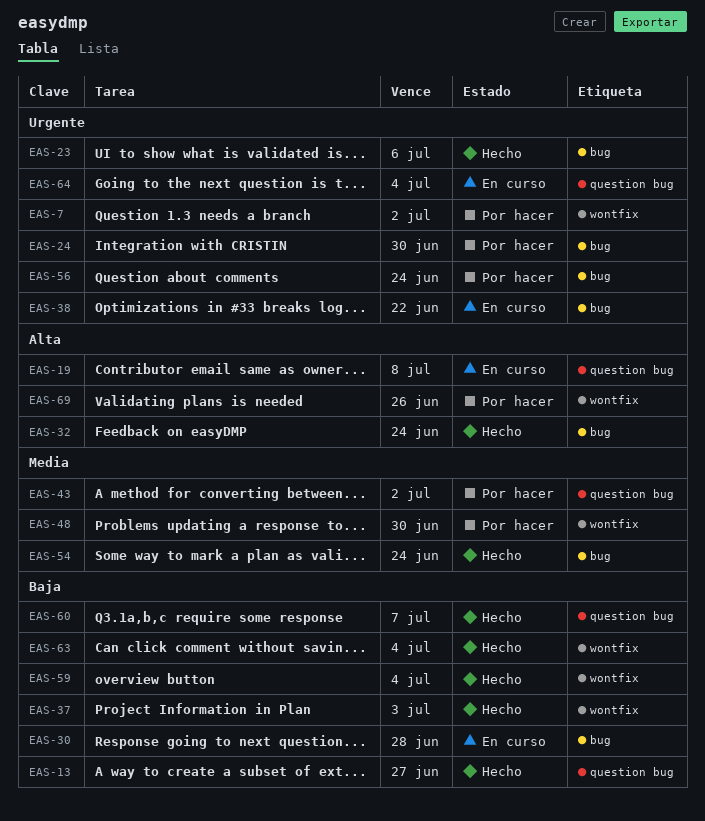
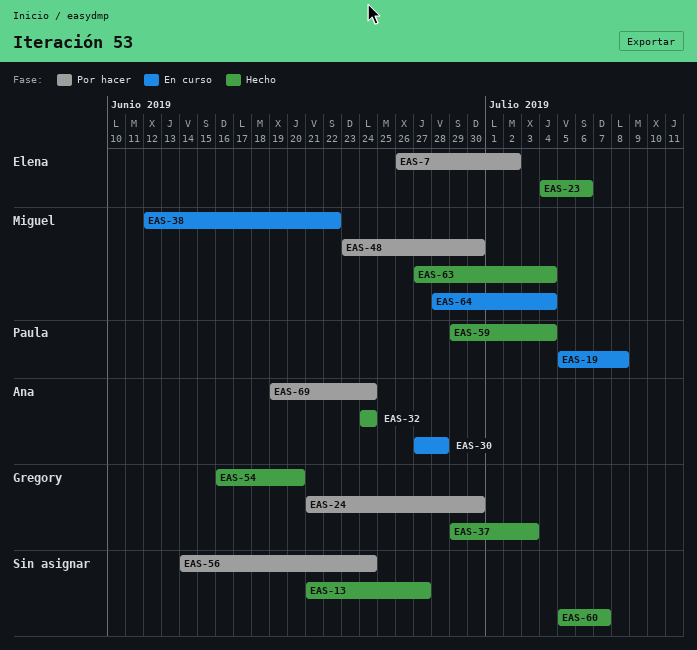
EAS-43: present -> none
EAS-54, due: Jun 24 -> Jun 20
EAS-69, due: Jun 26 -> Jun 24

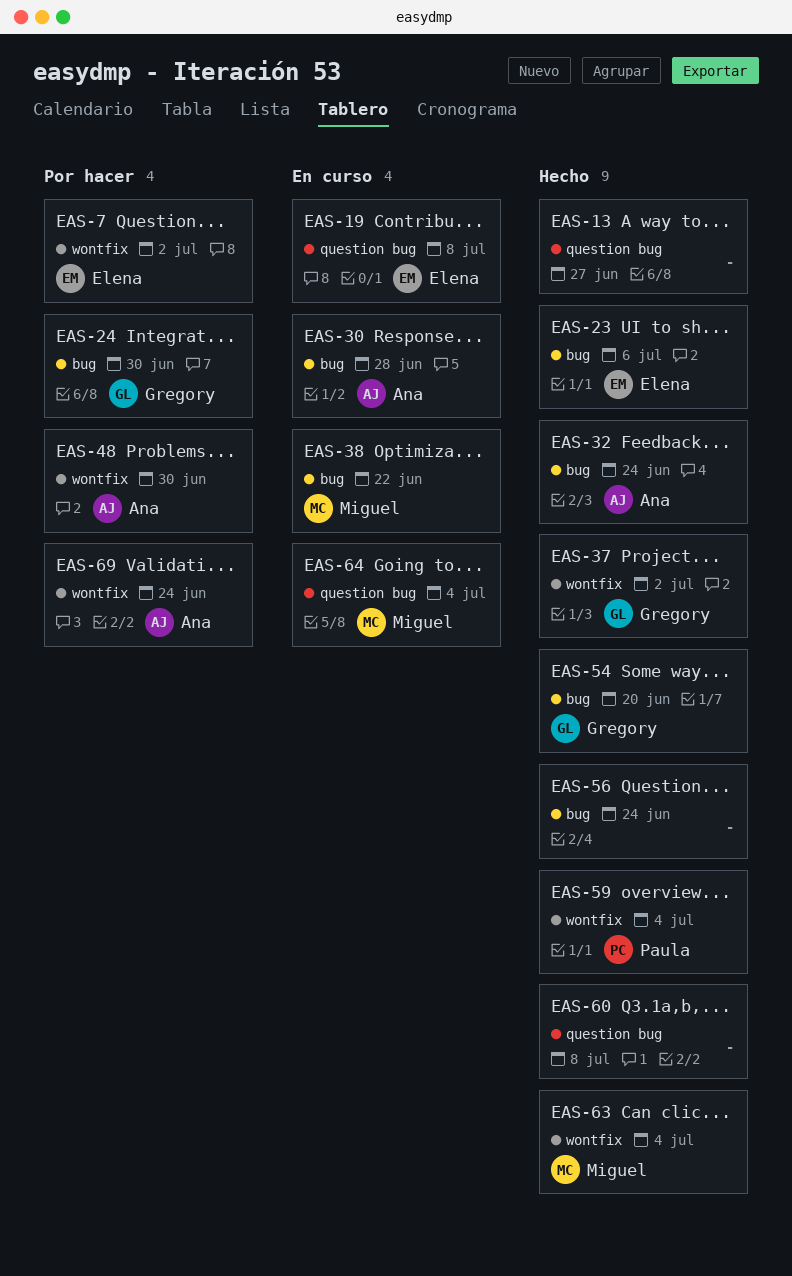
EAS-19, owner: Paula -> Elena
EAS-37, due: Jul 3 -> Jul 2
EAS-48, owner: Miguel -> Ana
EAS-56, status: Por hacer -> Hecho
EAS-60, due: Jul 7 -> Jul 8

